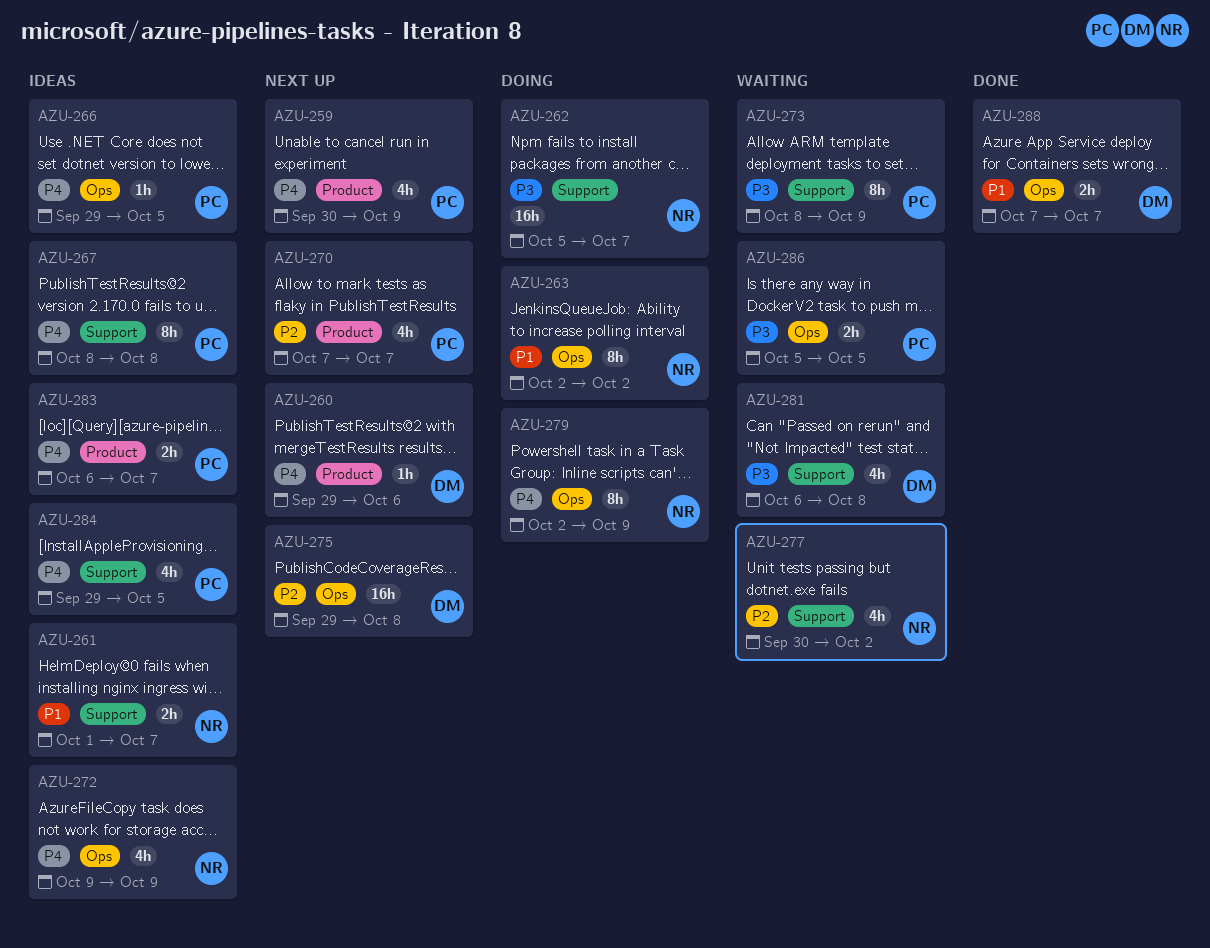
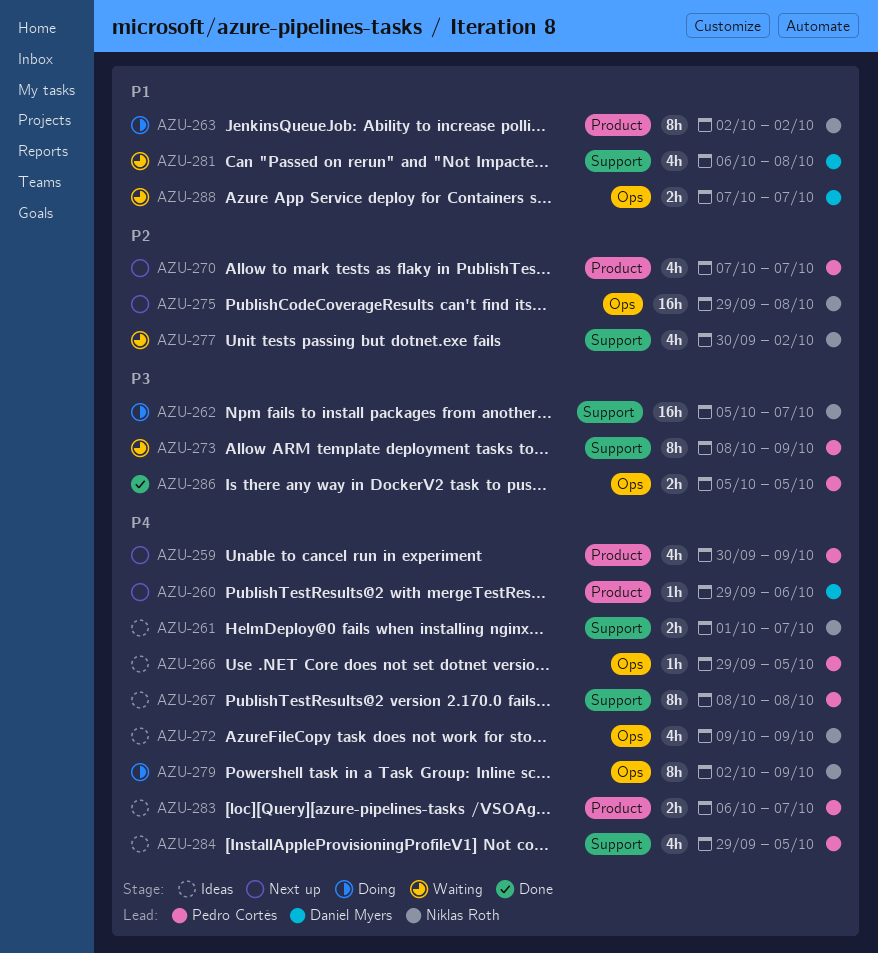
AZU-261, priority: P1 -> P4
AZU-263, label: Ops -> Product
AZU-275, owner: Daniel Myers -> Niklas Roth
AZU-281, priority: P3 -> P1
AZU-286, status: Waiting -> Done
AZU-288, status: Done -> Waiting

